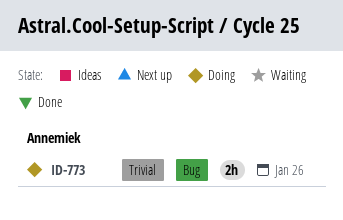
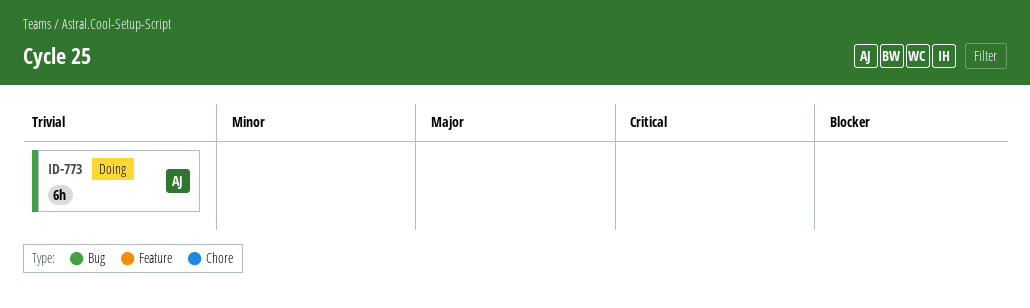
ID-773, estimate: 2h -> 6h

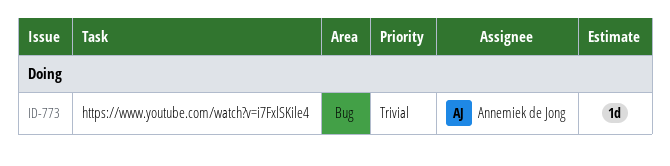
ID-773, estimate: 6h -> 1d

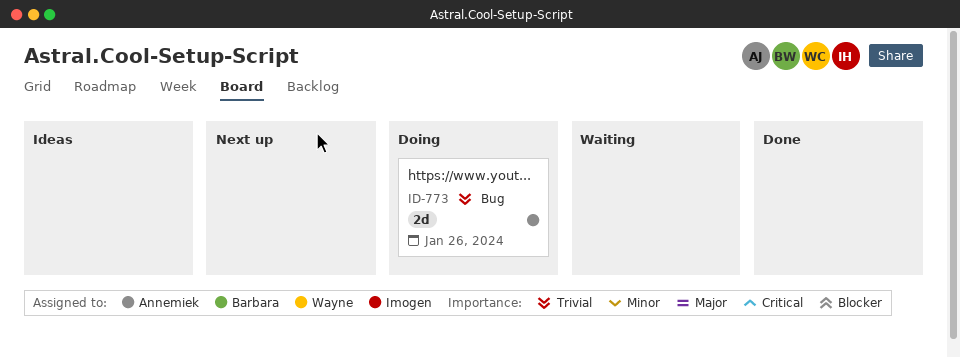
ID-773, estimate: 1d -> 2d

